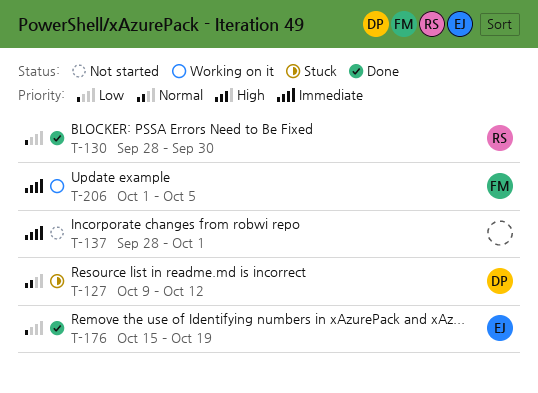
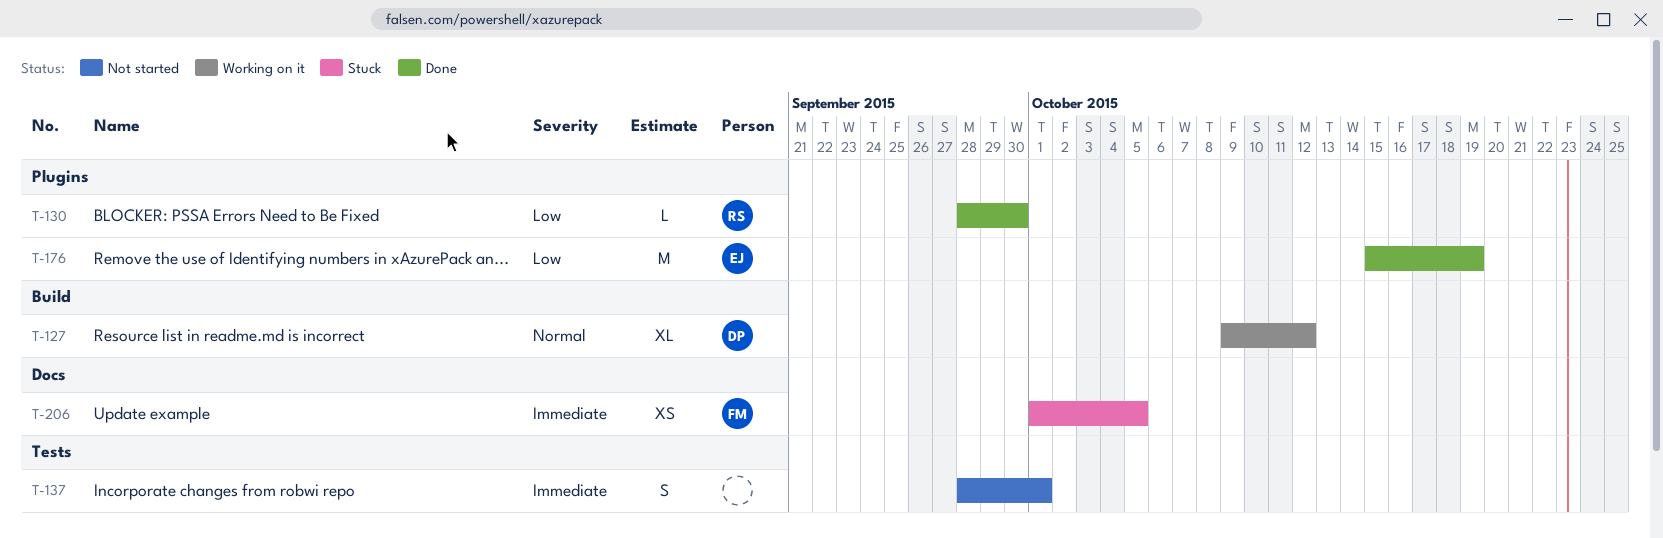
T-127, status: Stuck -> Working on it
T-206, status: Working on it -> Stuck

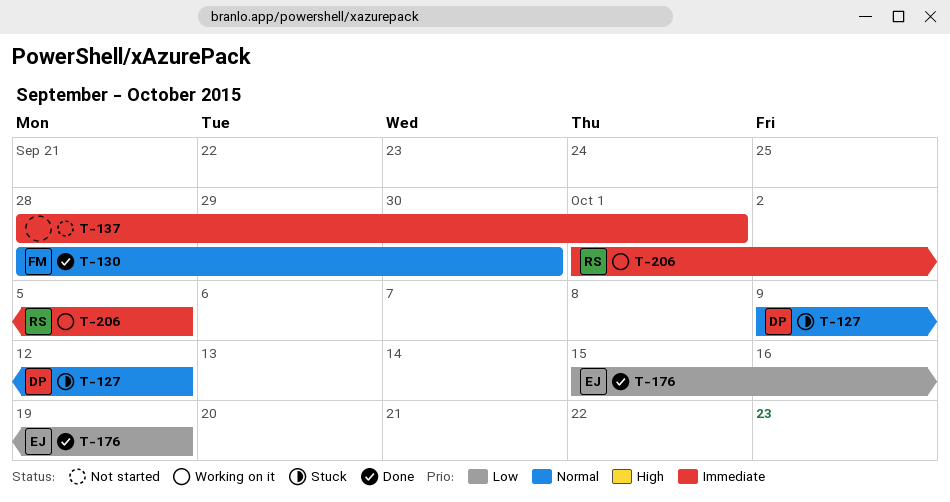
T-127, status: Working on it -> Stuck
T-130, owner: RS -> FM
T-130, priority: Low -> Normal
T-206, status: Stuck -> Working on it
T-206, owner: FM -> RS

